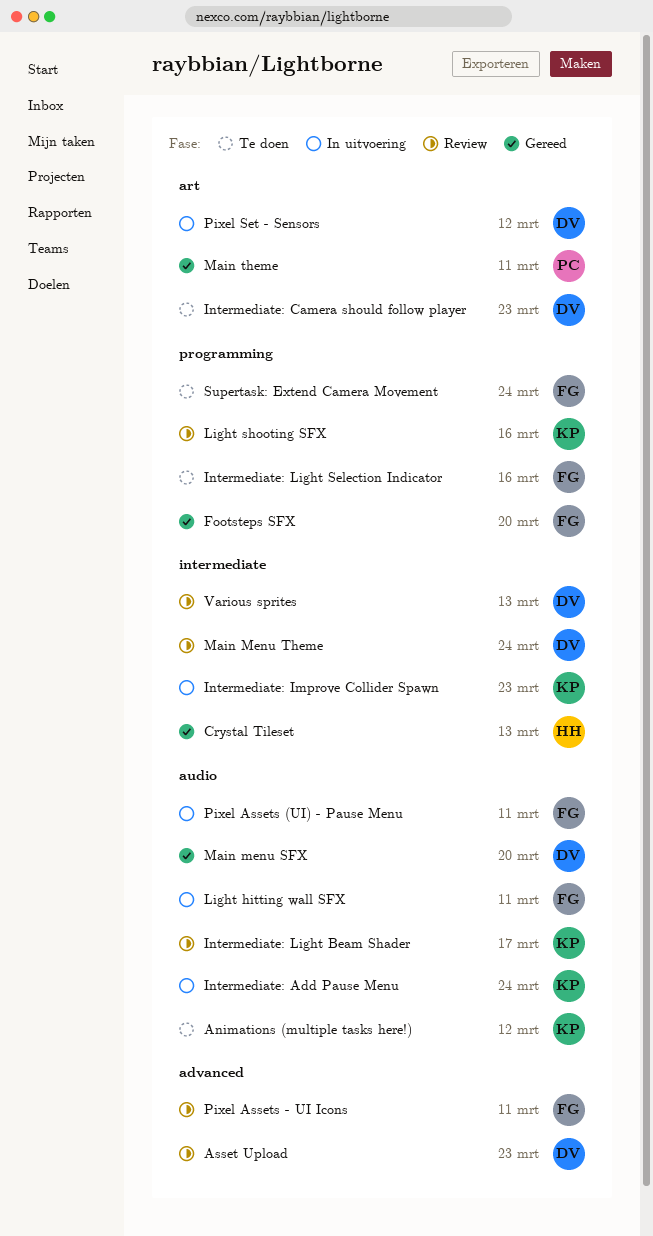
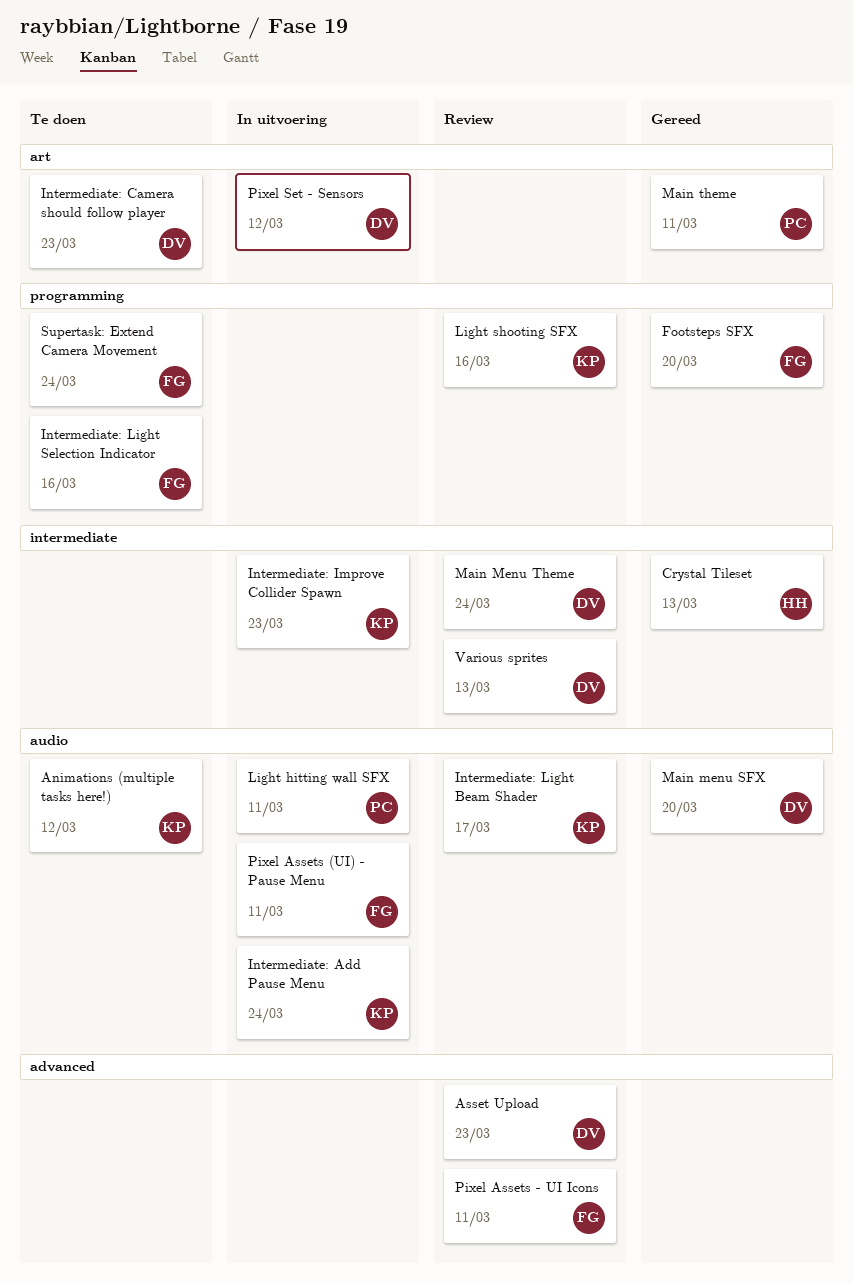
Light hitting wall SFX, owner: FG -> PC

